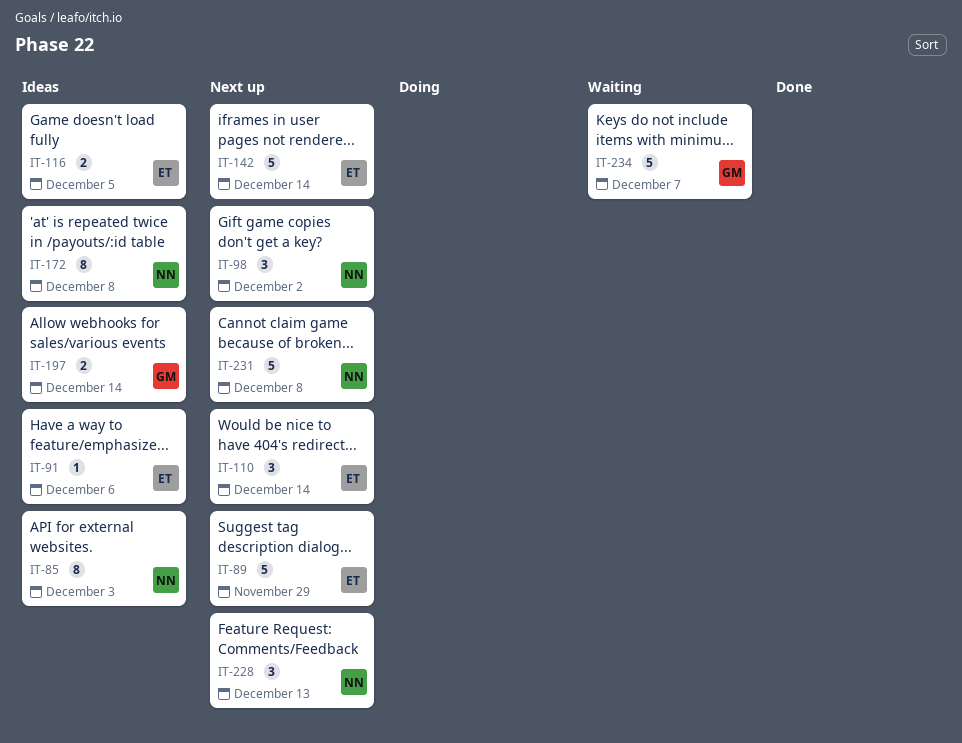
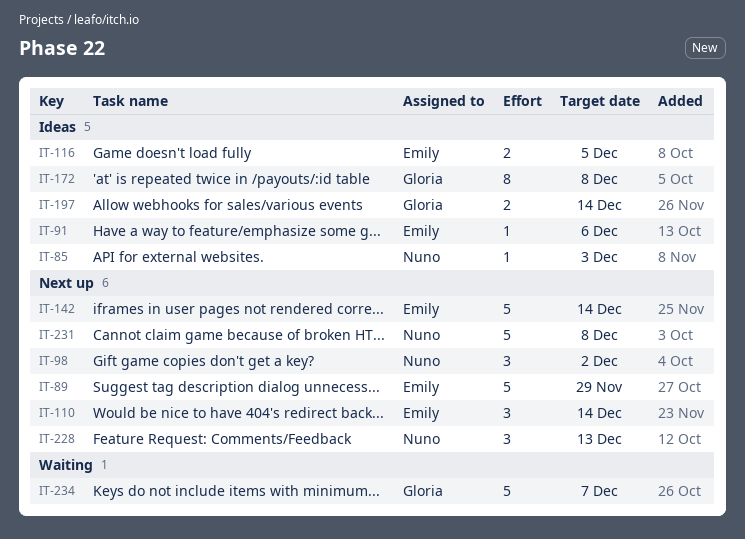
IT-85, estimate: 8 -> 1
IT-172, owner: Nuno -> Gloria

